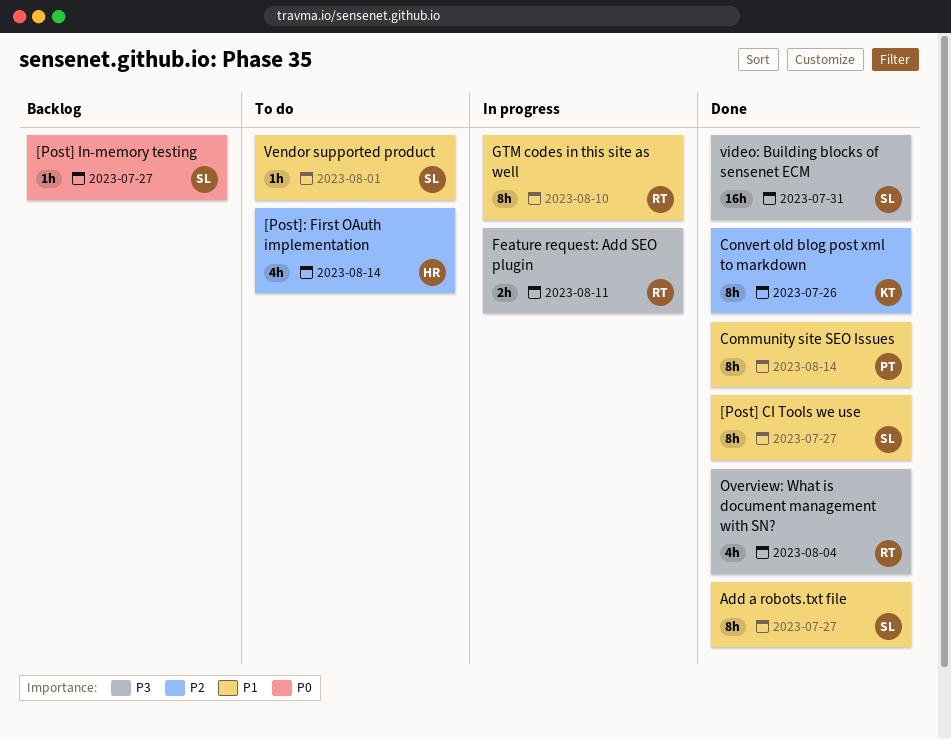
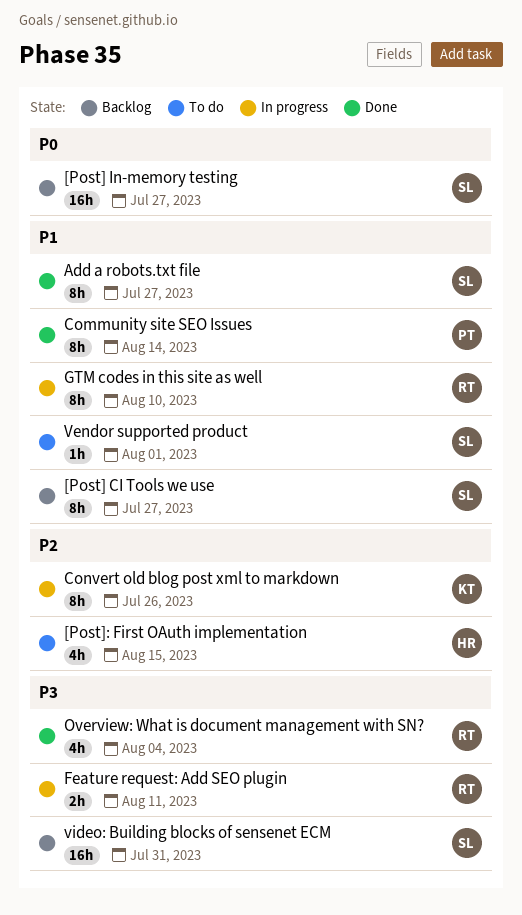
[Post] CI Tools we use, status: Done -> Backlog
[Post] In-memory testing, estimate: 1h -> 16h
[Post]: First OAuth implementation, due: Aug 14 -> Aug 15
Convert old blog post xml to markdown, status: Done -> In progress
video: Building blocks of sensenet ECM, status: Done -> Backlog

